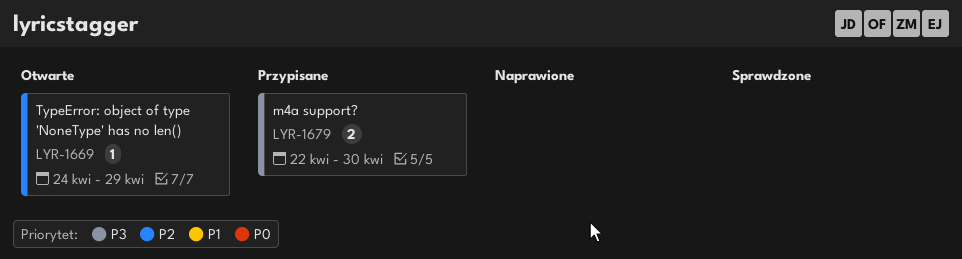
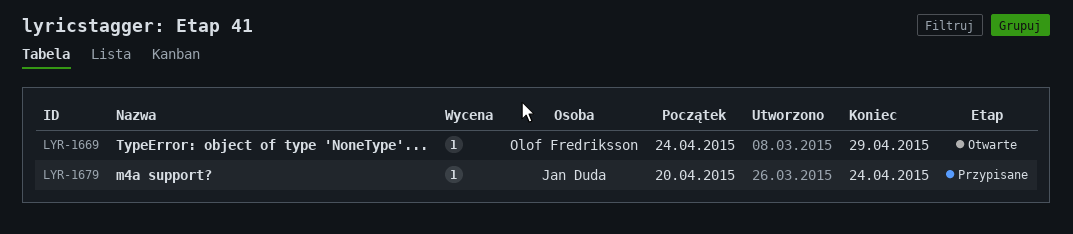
LYR-1679, estimate: 2 -> 1
LYR-1679, start: Apr 22 -> Apr 20
LYR-1679, due: Apr 30 -> Apr 24

